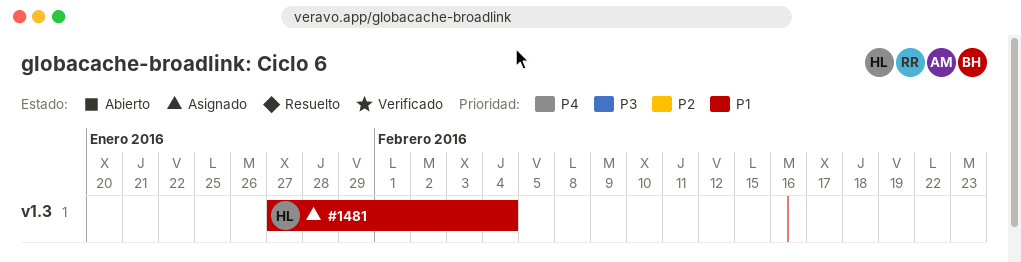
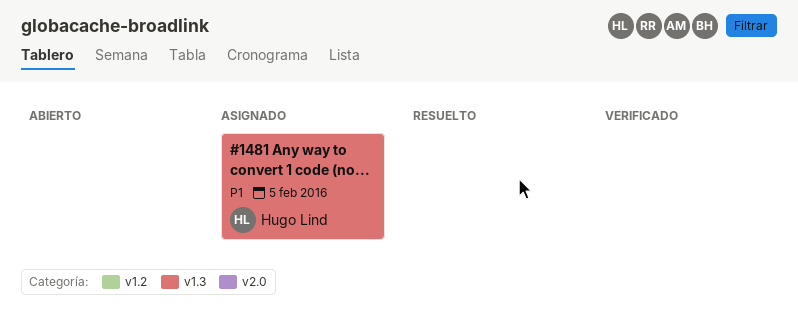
#1481, due: Feb 4 -> Feb 5

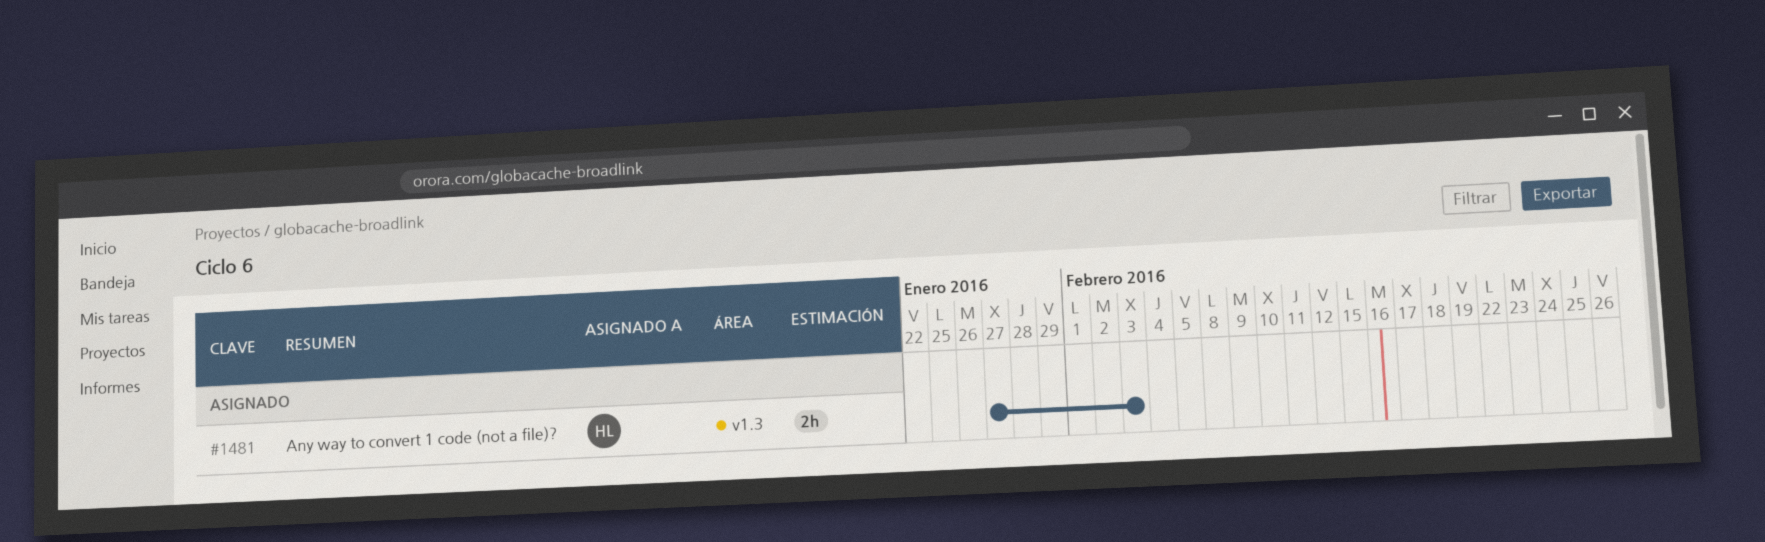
#1481, due: Feb 5 -> Feb 3

